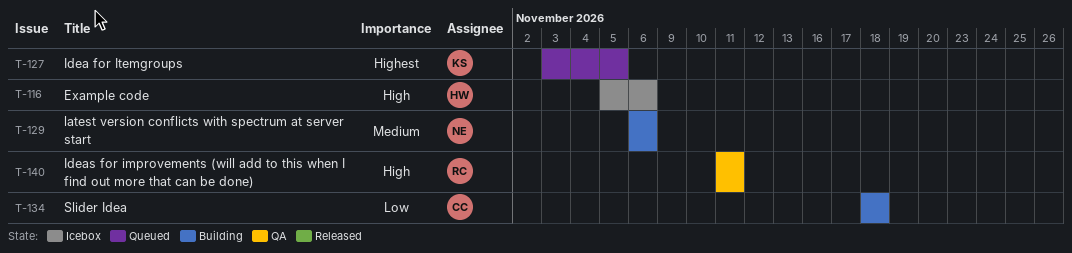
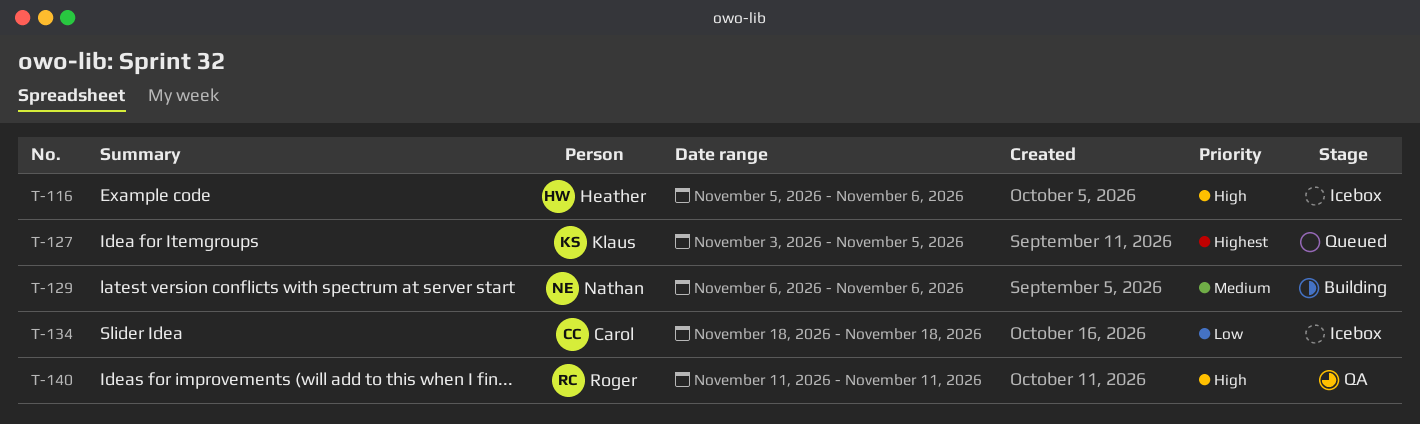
T-134, status: Building -> Icebox

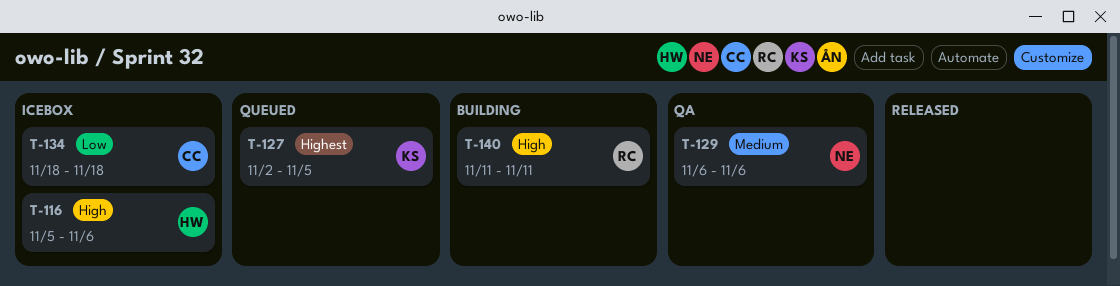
T-127, start: Nov 3 -> Nov 2
T-129, status: Building -> QA
T-140, status: QA -> Building

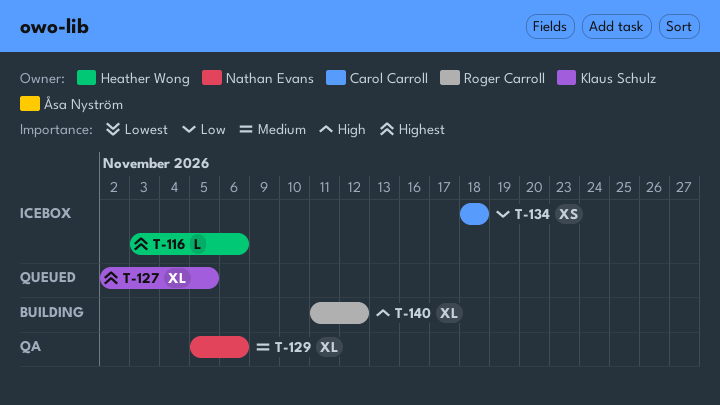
T-116, priority: High -> Highest
T-116, start: Nov 5 -> Nov 3
T-129, start: Nov 6 -> Nov 5
T-140, due: Nov 11 -> Nov 12

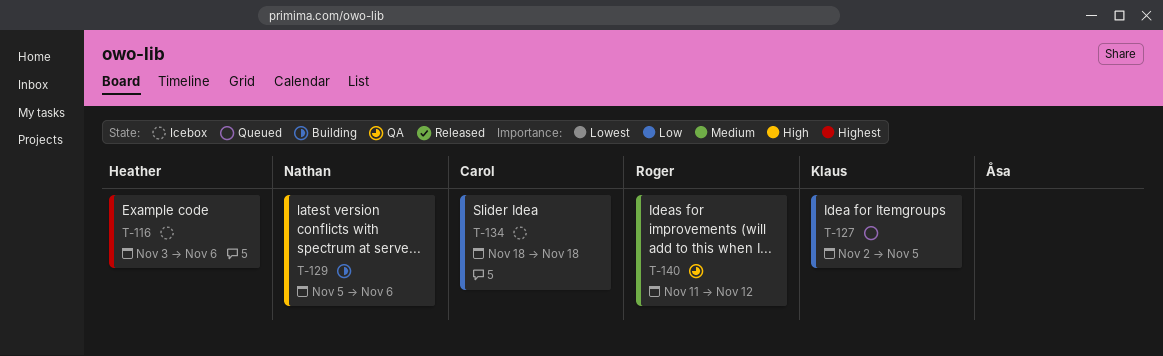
T-127, priority: Highest -> Low
T-129, status: QA -> Building
T-129, priority: Medium -> High
T-140, status: Building -> QA
T-140, priority: High -> Medium

